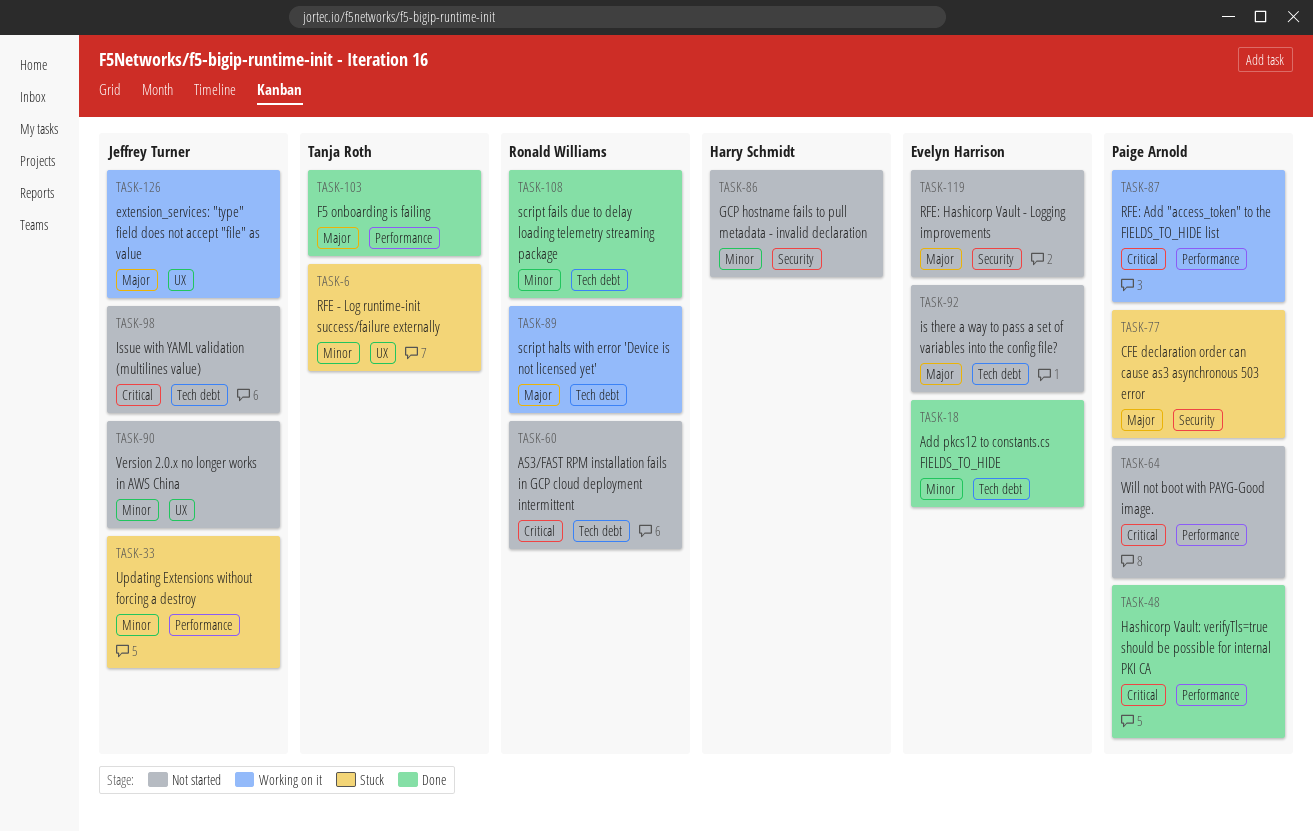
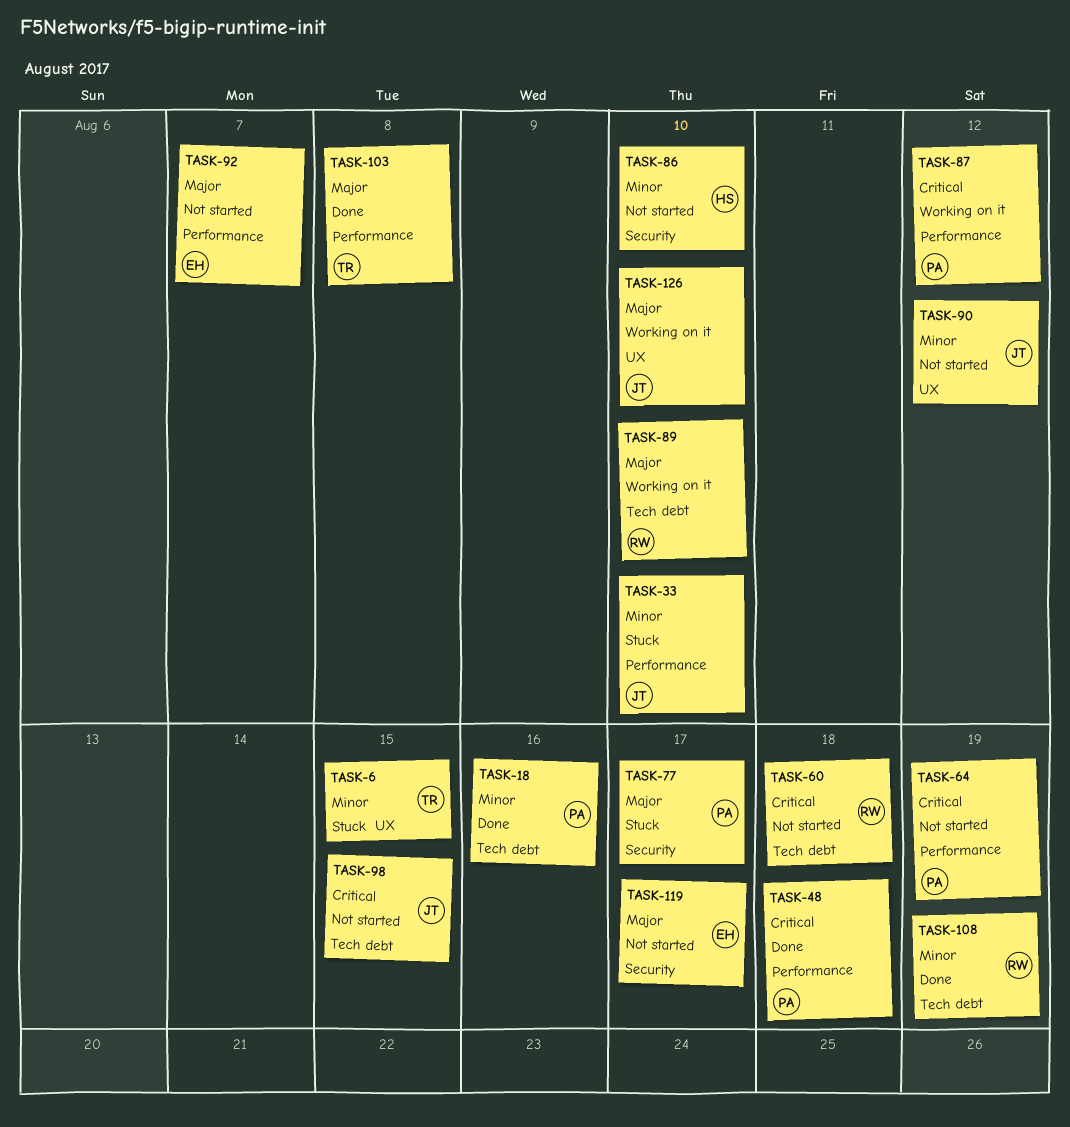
TASK-18, owner: Evelyn Harrison -> Paige Arnold
TASK-92, label: Tech debt -> Performance

